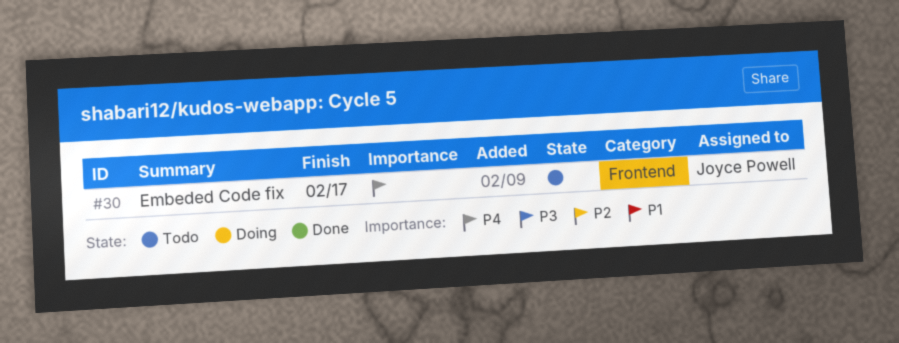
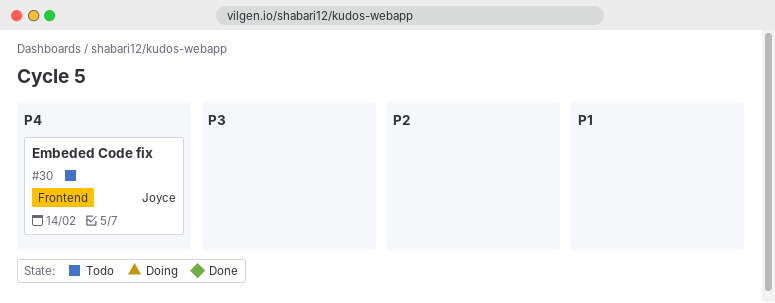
#30, due: Feb 17 -> Feb 14

